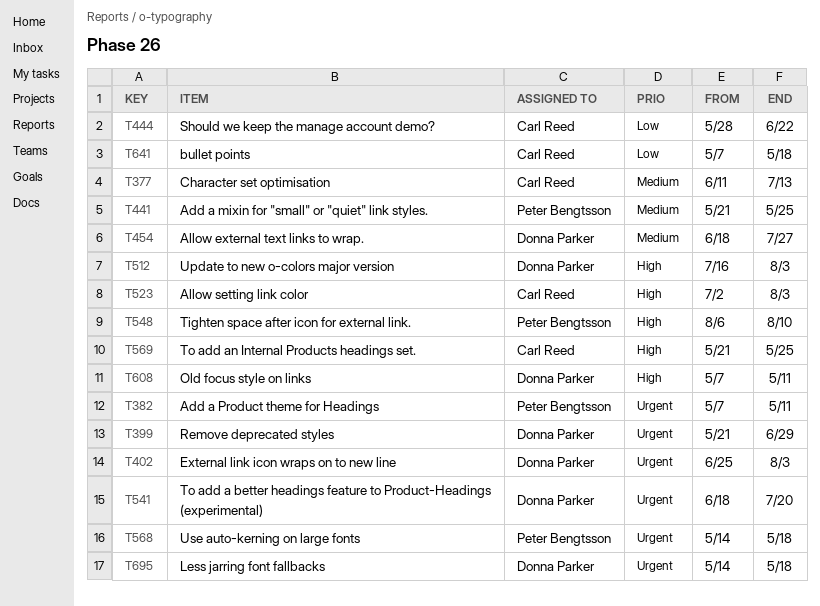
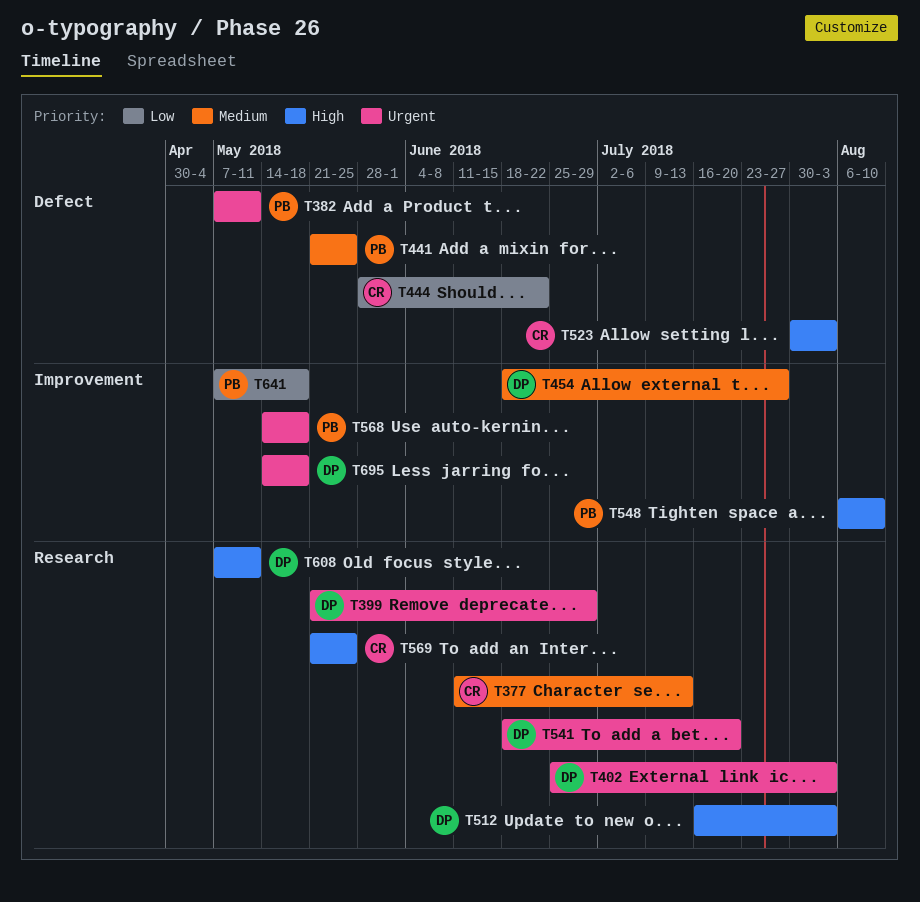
T523, start: Jul 2 -> Jul 30
T641, owner: Carl Reed -> Peter Bengtsson

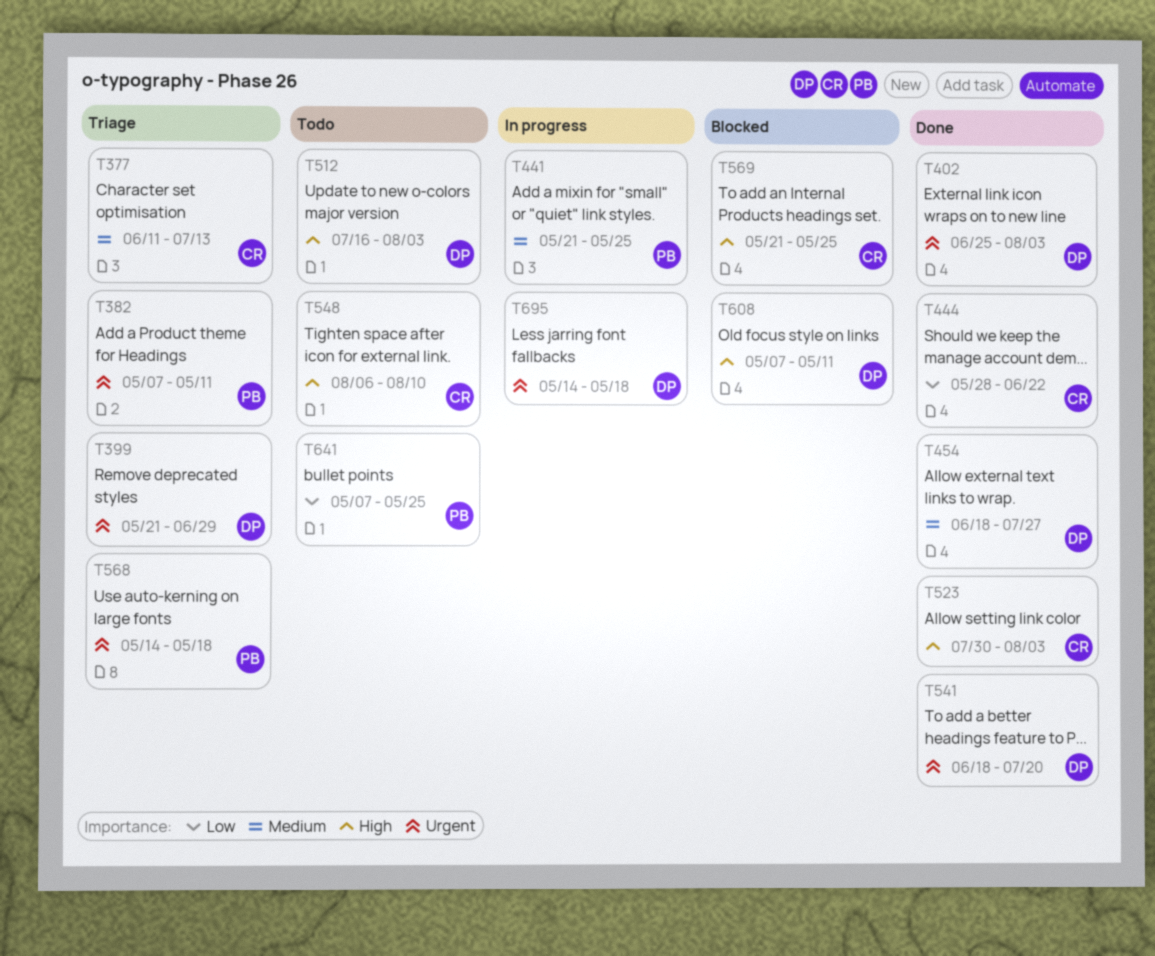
T548, owner: PB -> CR
T641, due: May 18 -> May 25

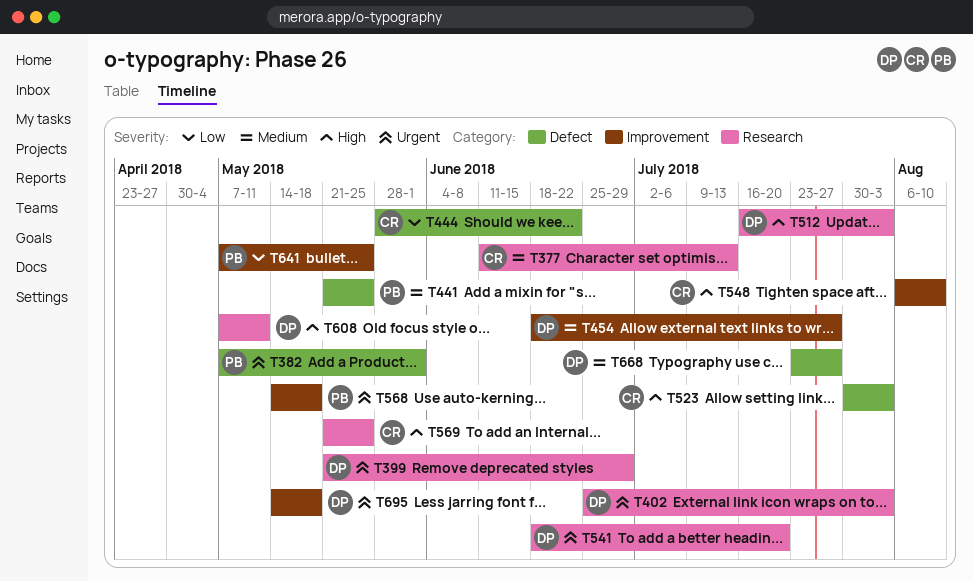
T382, due: May 11 -> Jun 1
T668: none -> present

